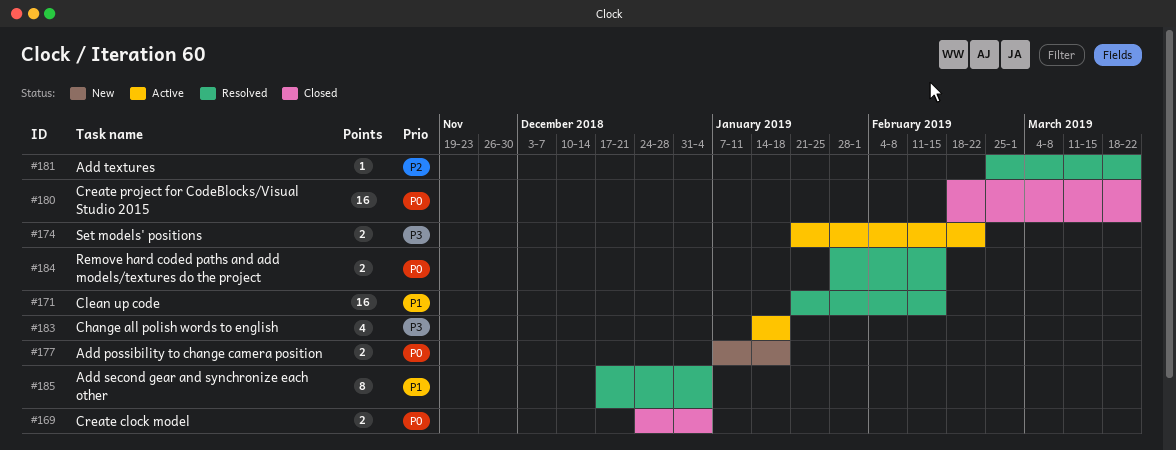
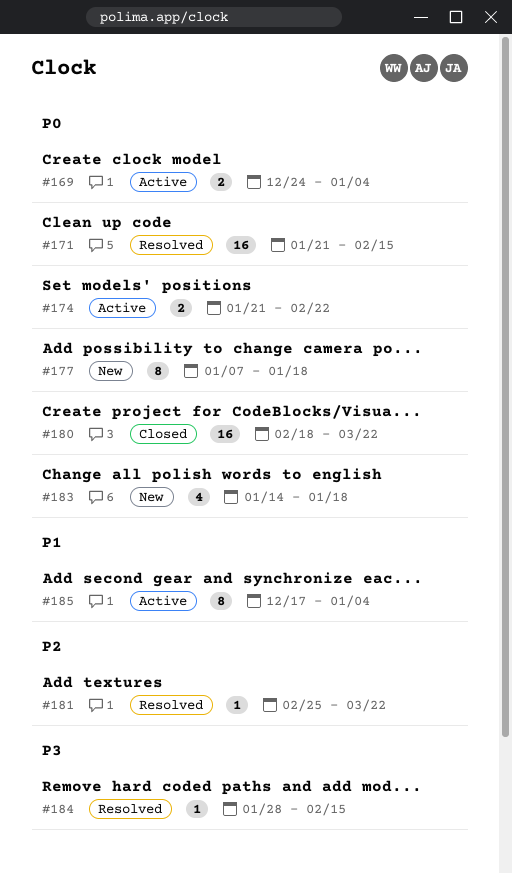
#169, status: Closed -> Active
#171, priority: P1 -> P0
#174, priority: P3 -> P0
#177, estimate: 2 -> 8
#183, status: Active -> New
#183, priority: P3 -> P0
#184, priority: P0 -> P3
#184, estimate: 2 -> 1
#185, status: Resolved -> Active

